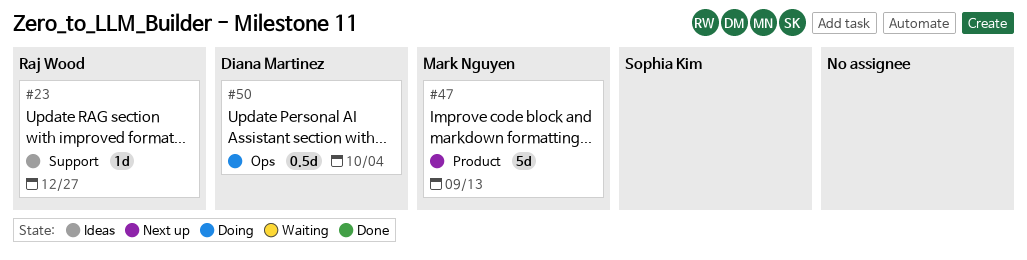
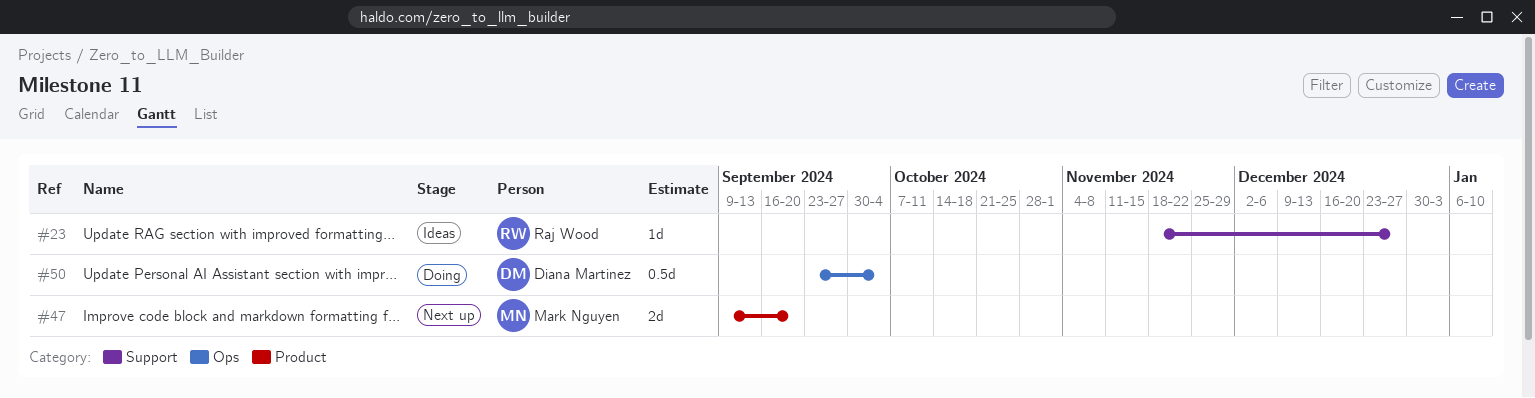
#47, estimate: 5d -> 2d
#47, due: Sep 13 -> Sep 20

